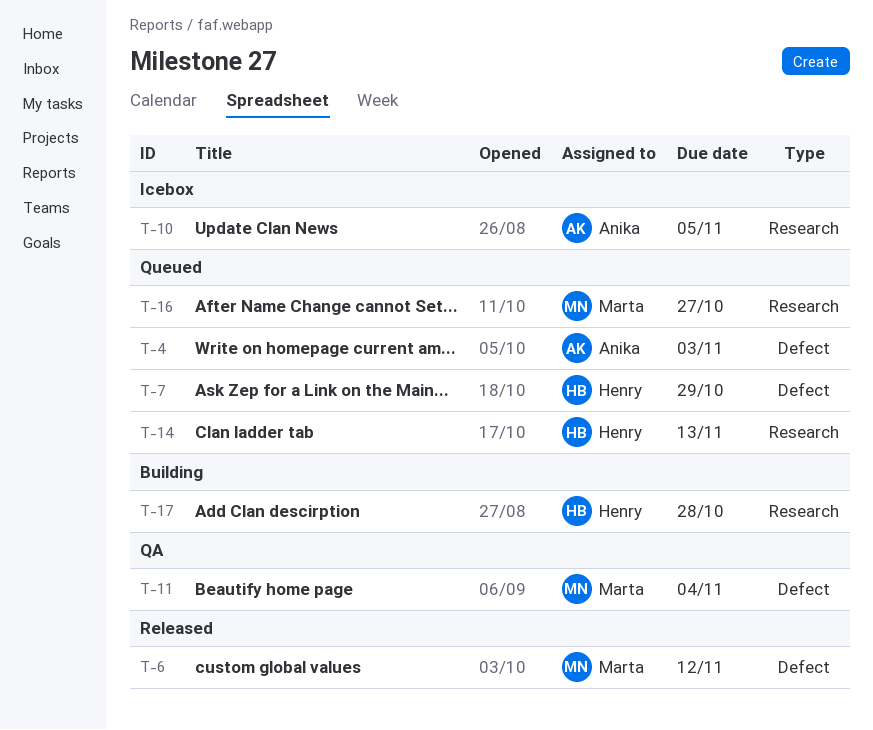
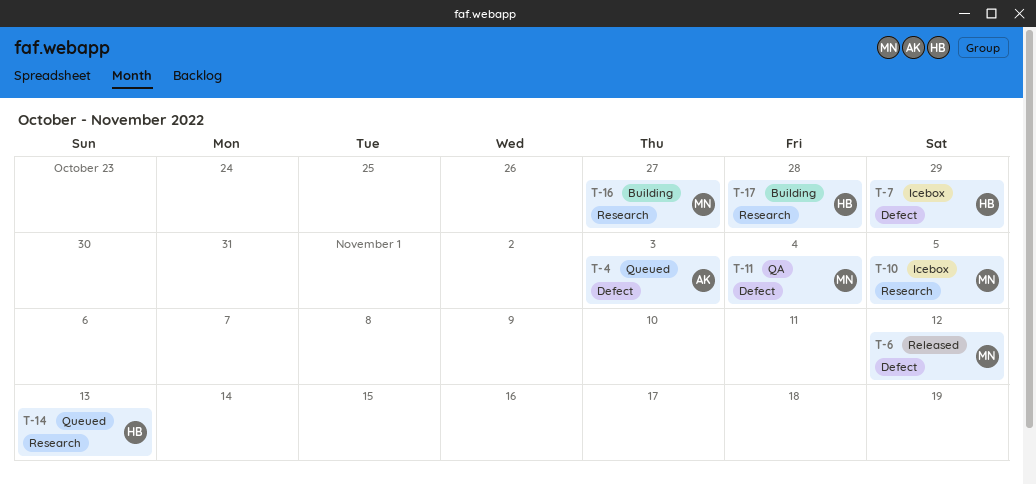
T-7, status: Queued -> Icebox
T-10, owner: Anika -> Marta
T-16, status: Queued -> Building

